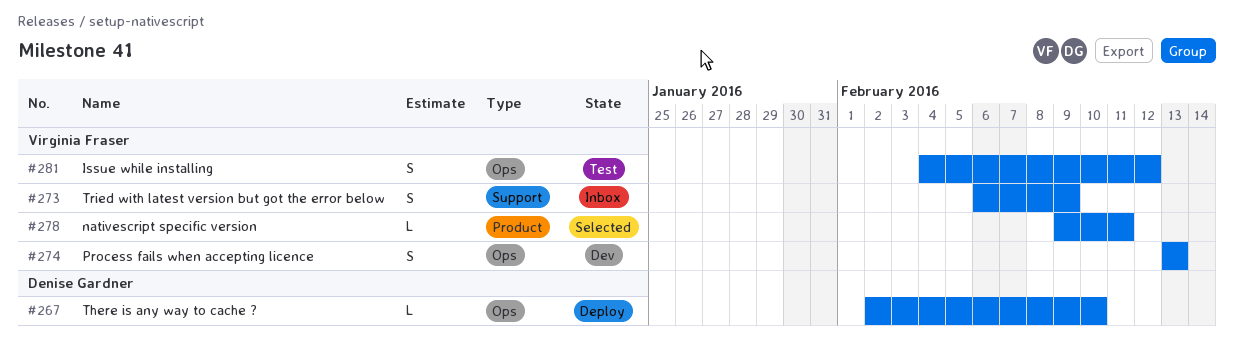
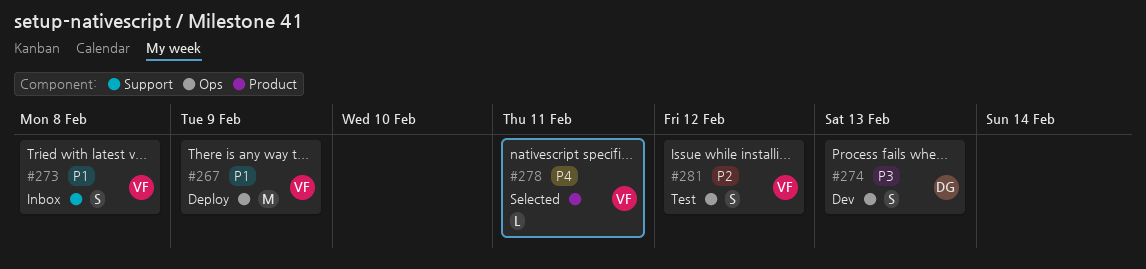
#267, owner: Denise Gardner -> Virginia Fraser
#267, estimate: L -> M
#267, due: Feb 10 -> Feb 9
#273, due: Feb 9 -> Feb 8
#274, owner: Virginia Fraser -> Denise Gardner

